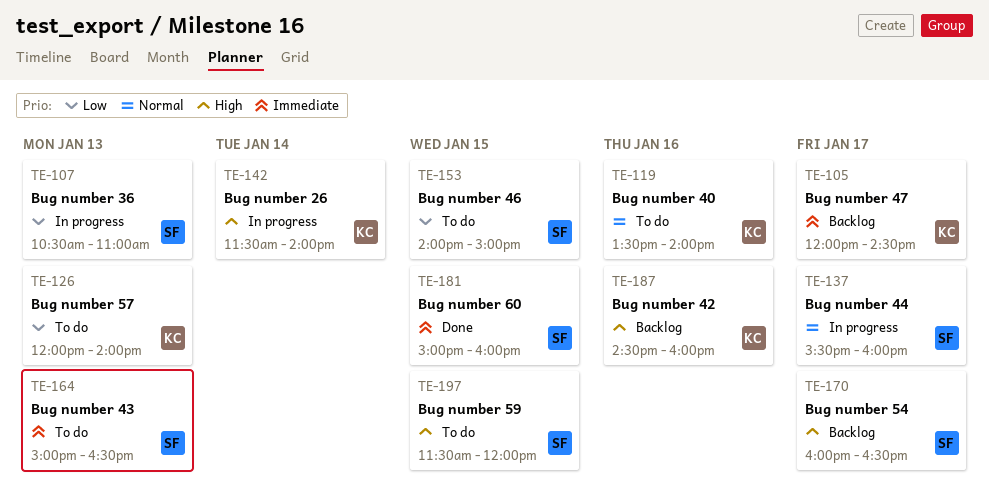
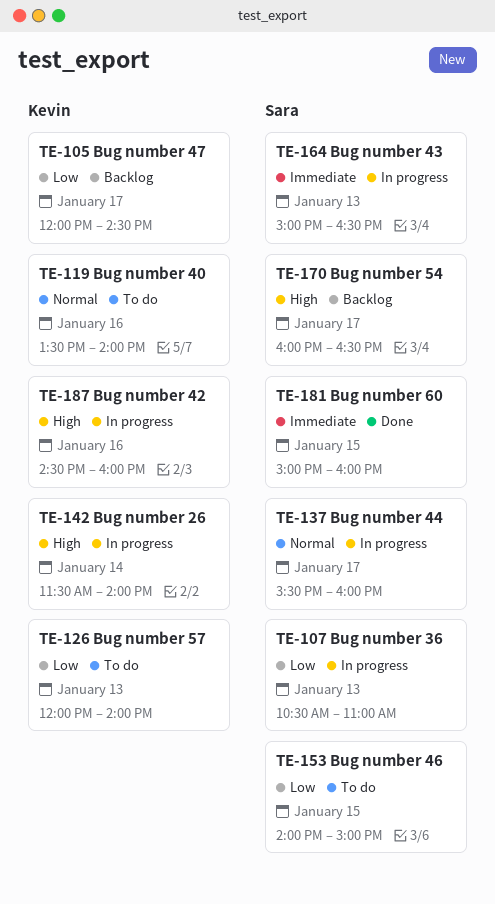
TE-105, priority: Immediate -> Low
TE-164, status: To do -> In progress
TE-187, status: Backlog -> In progress
TE-197: present -> none

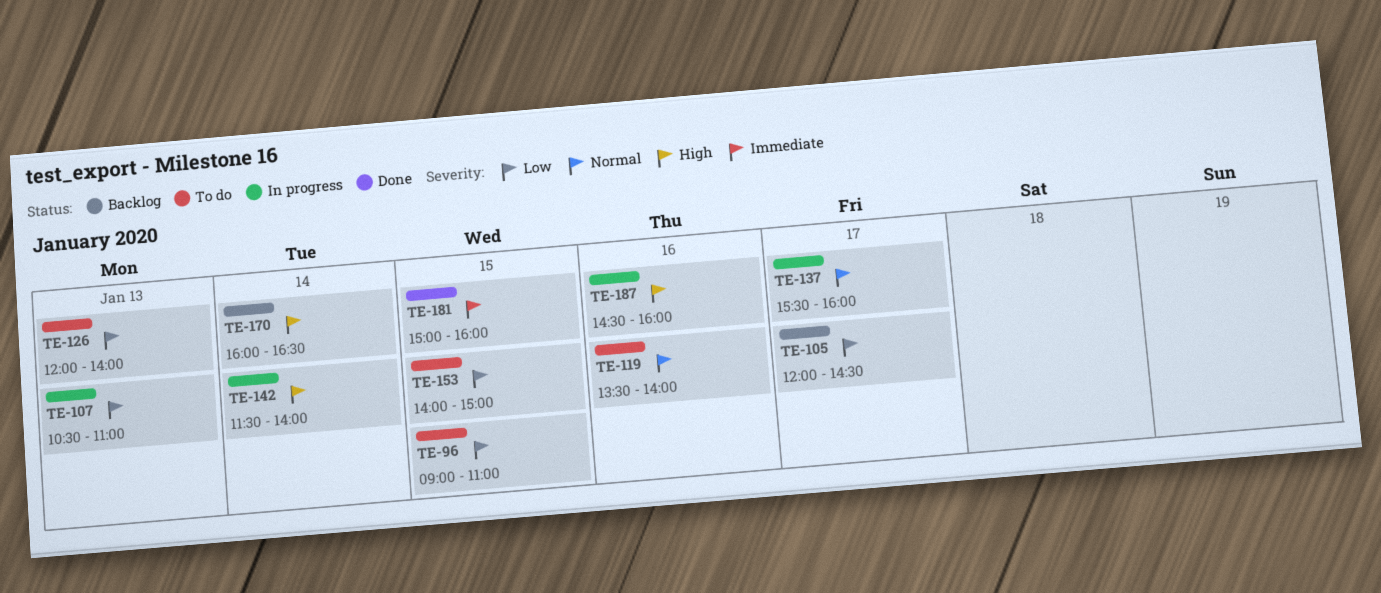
TE-96: none -> present
TE-164: present -> none
TE-170, day: Jan 17 -> Jan 14

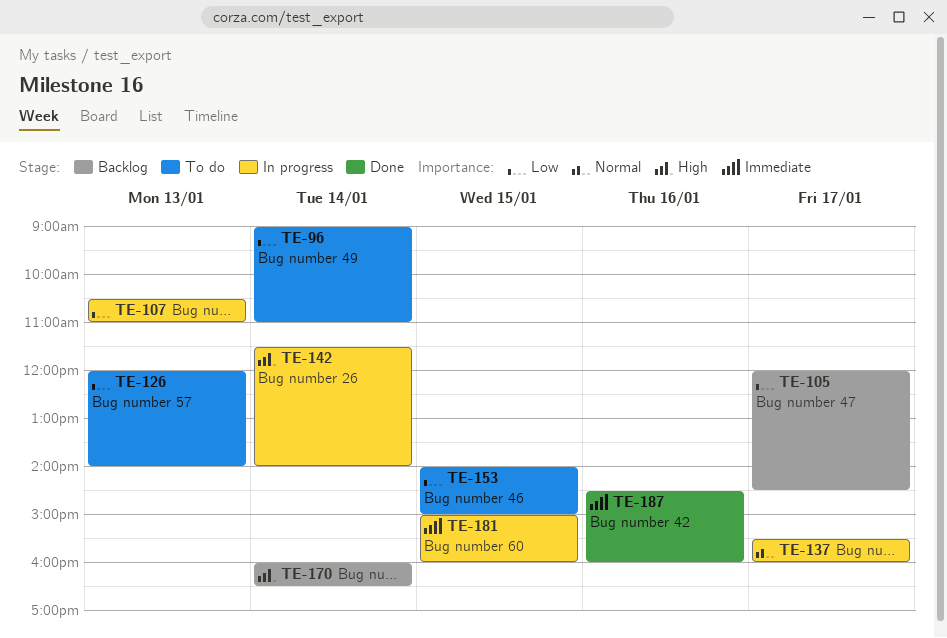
TE-96, day: Jan 15 -> Jan 14
TE-119: present -> none
TE-181, status: Done -> In progress
TE-187, status: In progress -> Done
TE-187, priority: High -> Immediate

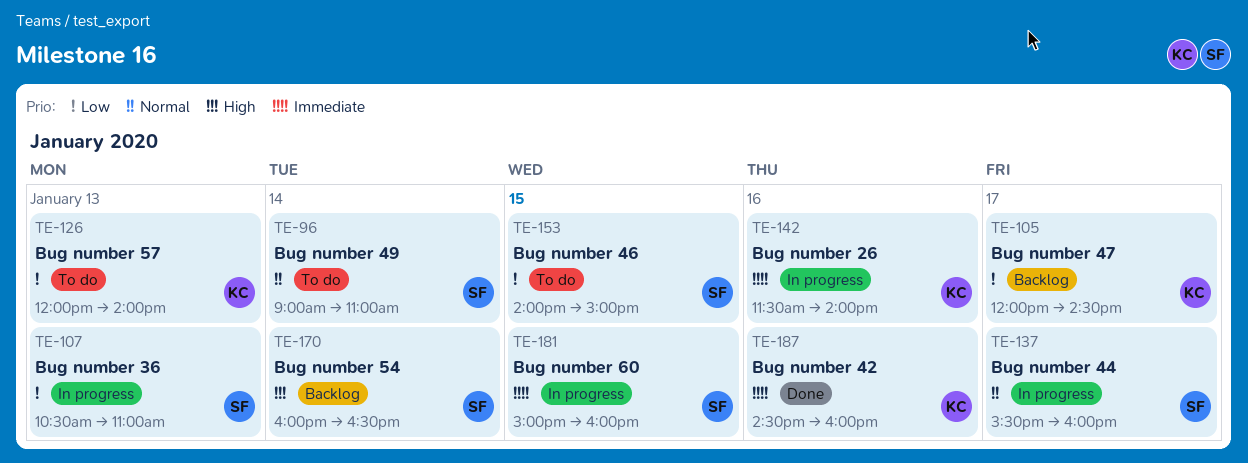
TE-96, priority: Low -> Normal
TE-142, priority: High -> Immediate
TE-142, day: Jan 14 -> Jan 16

